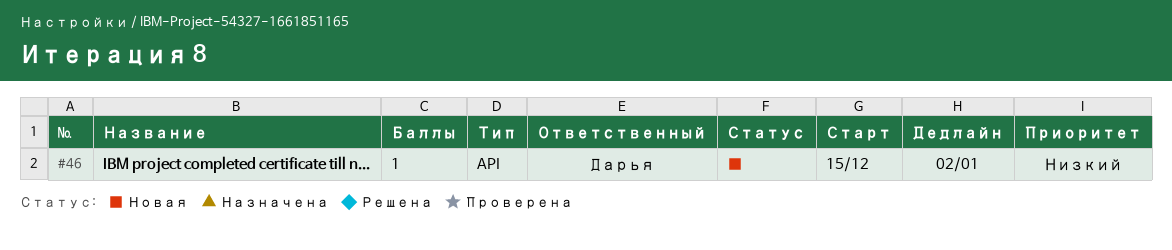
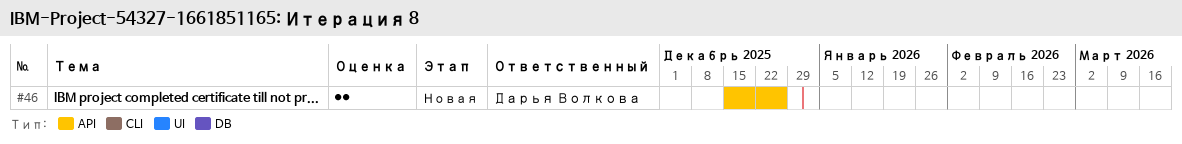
#46, estimate: 1 -> 2
#46, due: Jan 2 -> Dec 26

